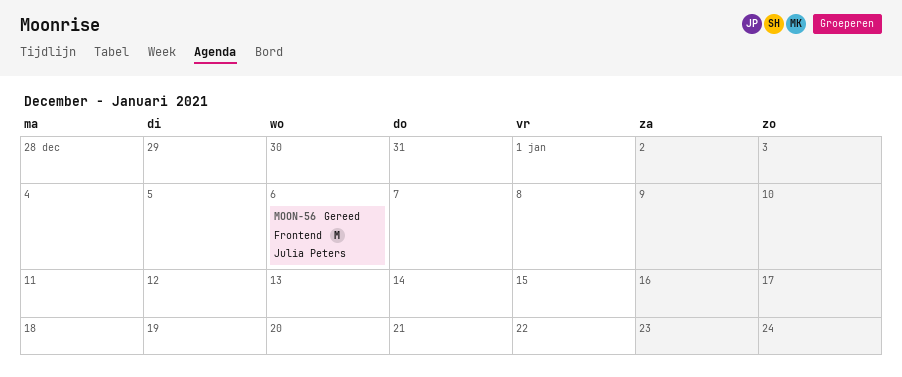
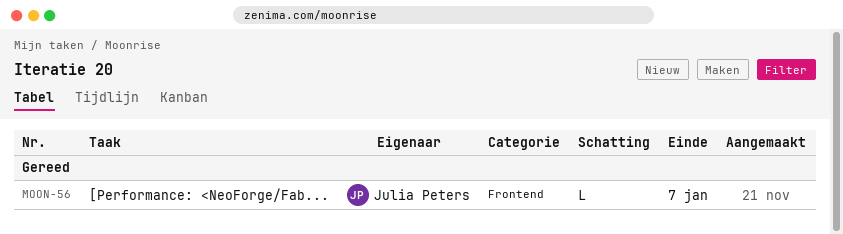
MOON-56, estimate: M -> L
MOON-56, due: Jan 6 -> Jan 7

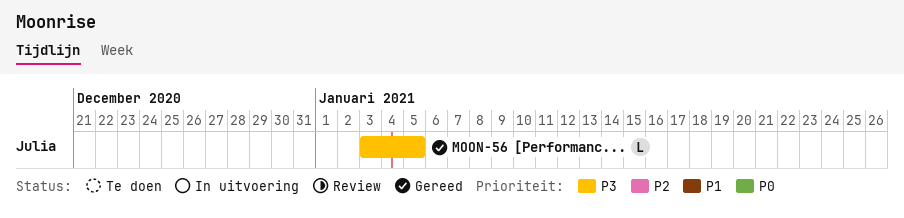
MOON-56, due: Jan 7 -> Jan 5

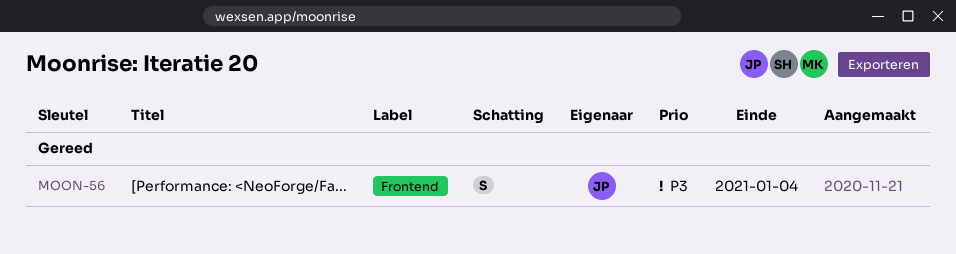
MOON-56, estimate: L -> S
MOON-56, due: Jan 5 -> Jan 4

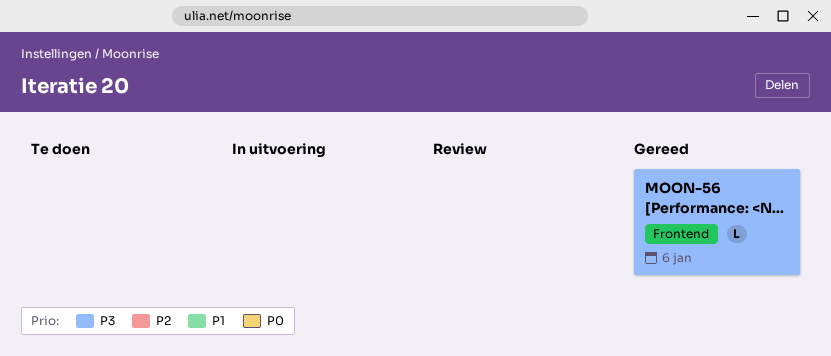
MOON-56, estimate: S -> L
MOON-56, due: Jan 4 -> Jan 6

